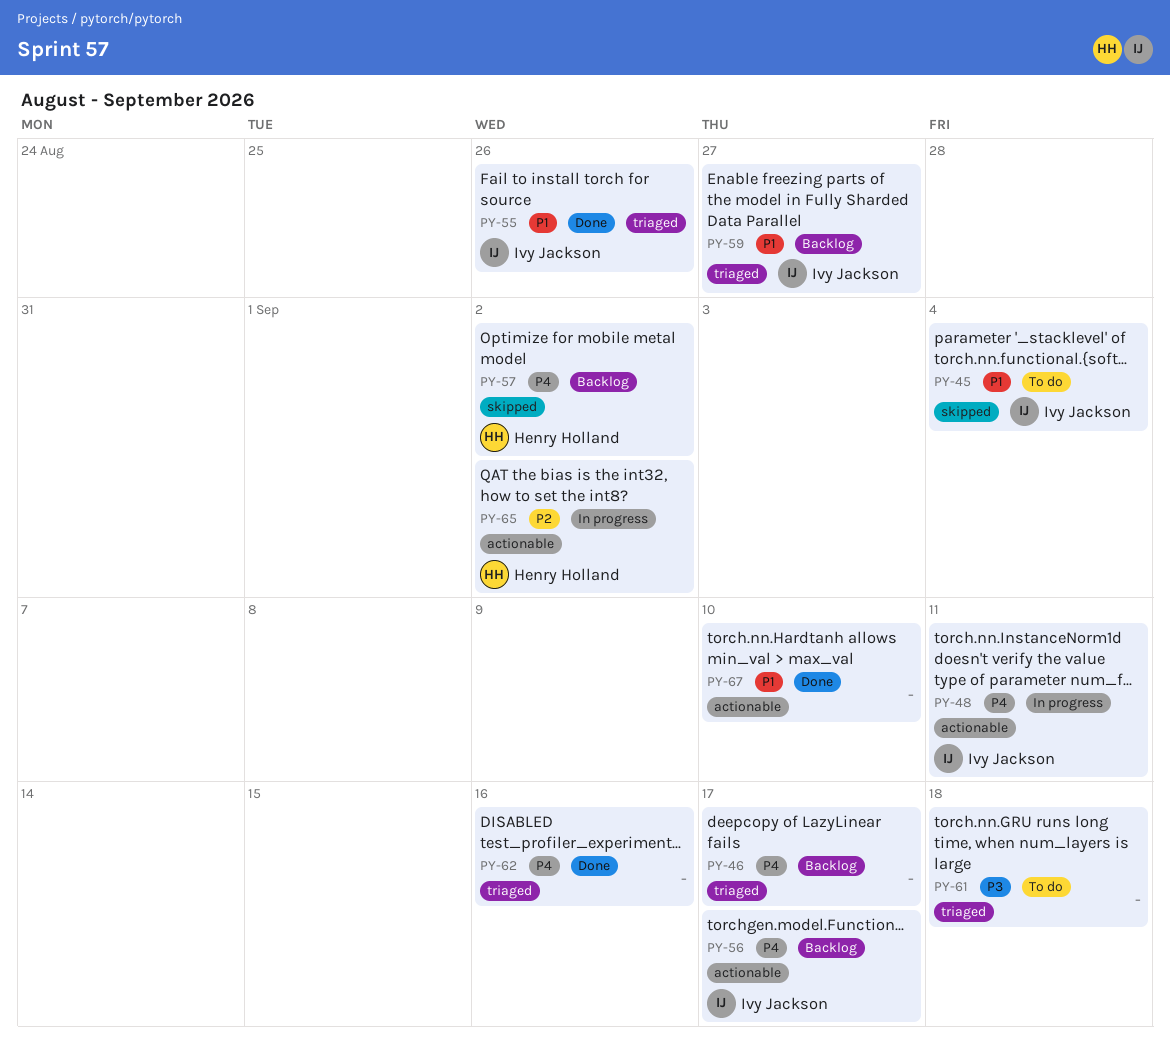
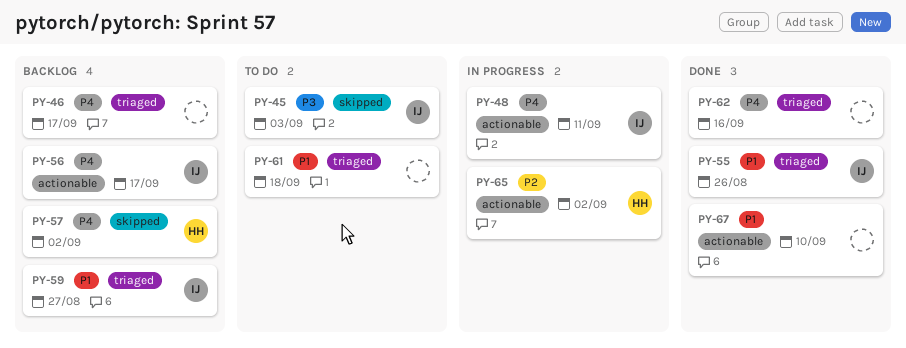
PY-45, priority: P1 -> P3
PY-45, due: Sep 4 -> Sep 3
PY-61, priority: P3 -> P1

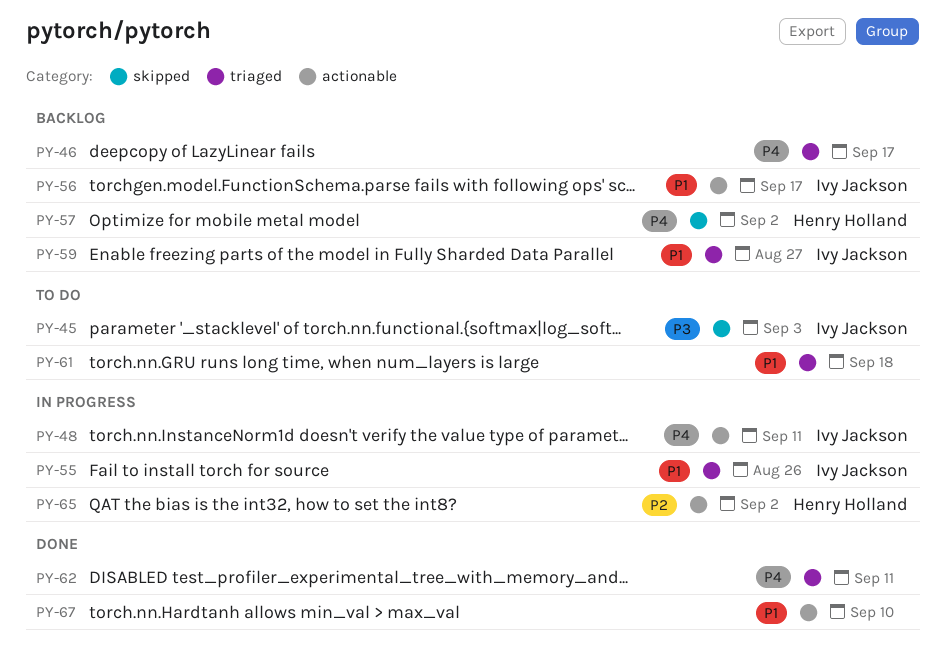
PY-55, status: Done -> In progress
PY-56, priority: P4 -> P1
PY-62, due: Sep 16 -> Sep 11

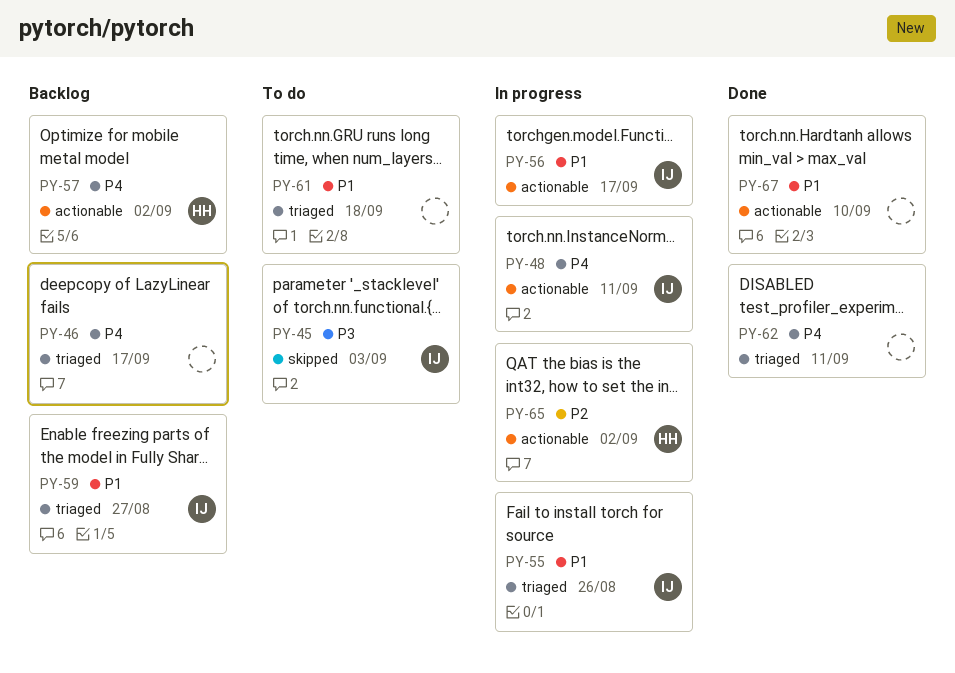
PY-56, status: Backlog -> In progress
PY-57, label: skipped -> actionable

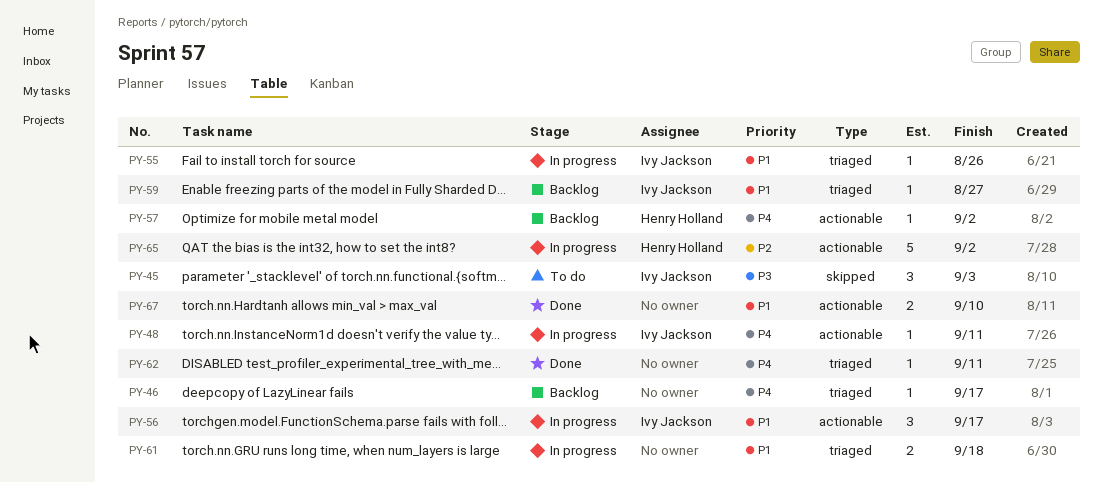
PY-61, status: To do -> In progress

